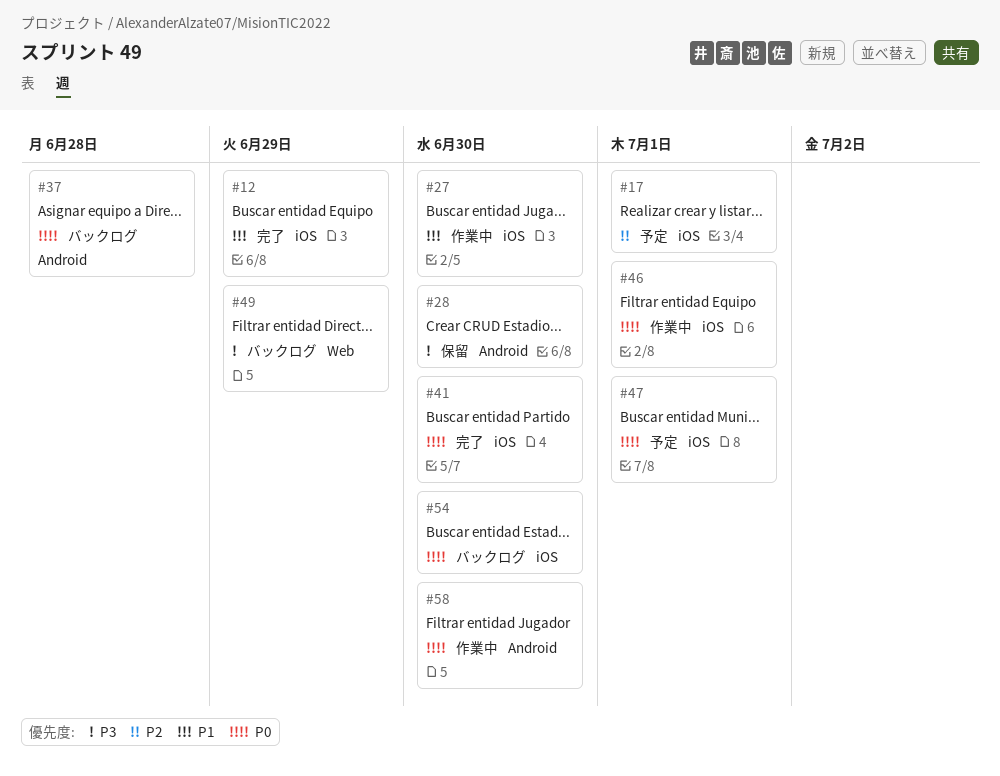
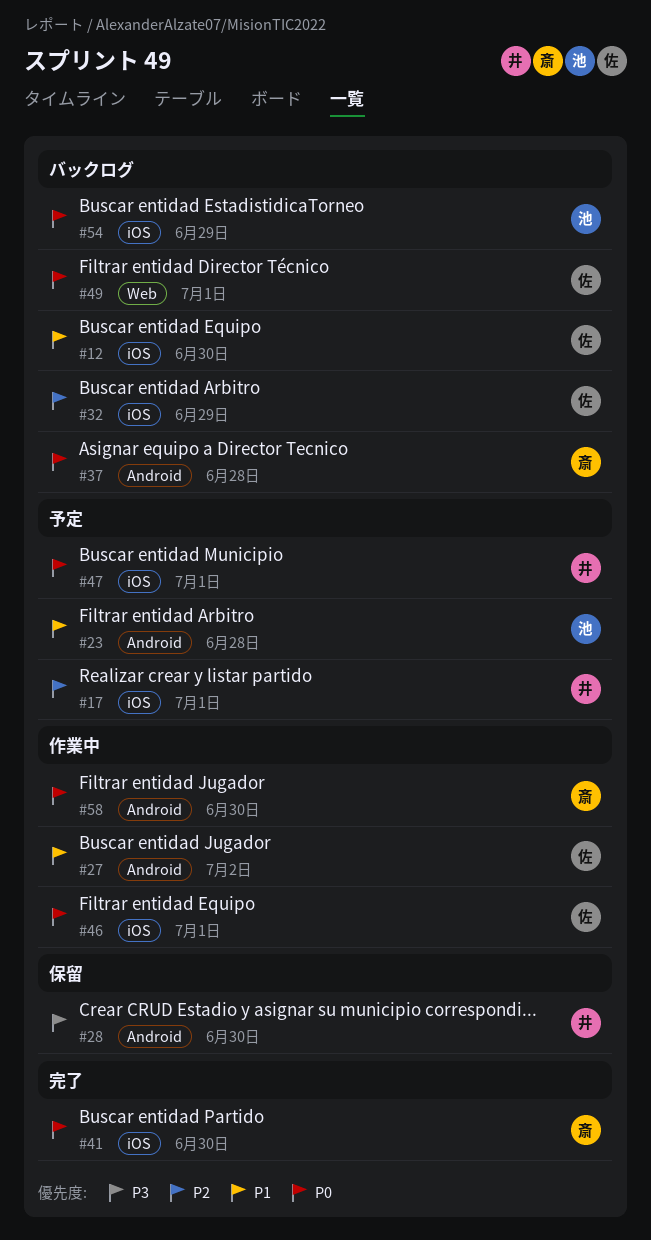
#12, status: 完了 -> バックログ
#12, due: Jun 29 -> Jun 30
#23: none -> present
#27, label: iOS -> Android
#27, due: Jun 30 -> Jul 2
#32: none -> present
#49, priority: P3 -> P0
#49, due: Jun 29 -> Jul 1
#54, due: Jun 30 -> Jun 29

